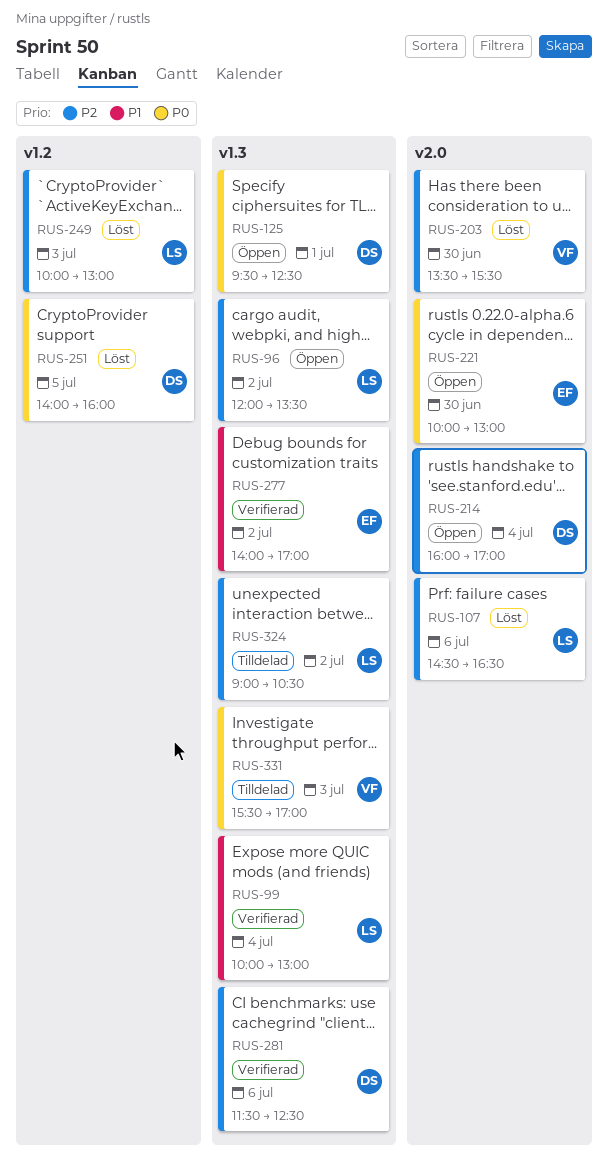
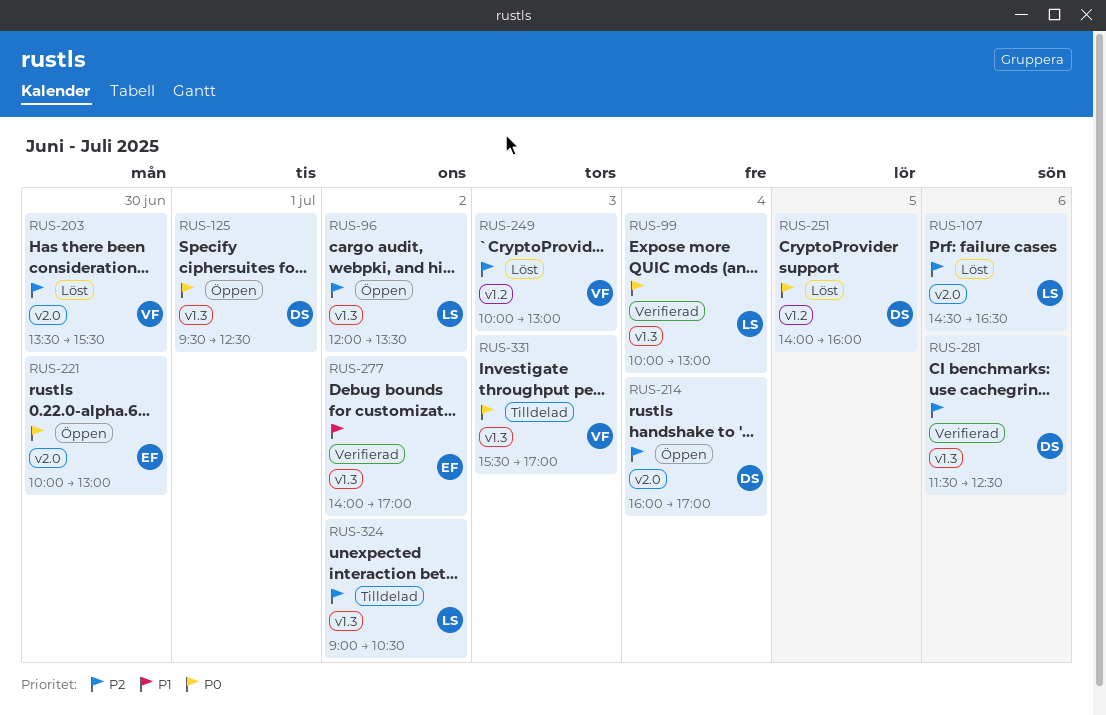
RUS-99, priority: P1 -> P0
RUS-249, owner: LS -> VF

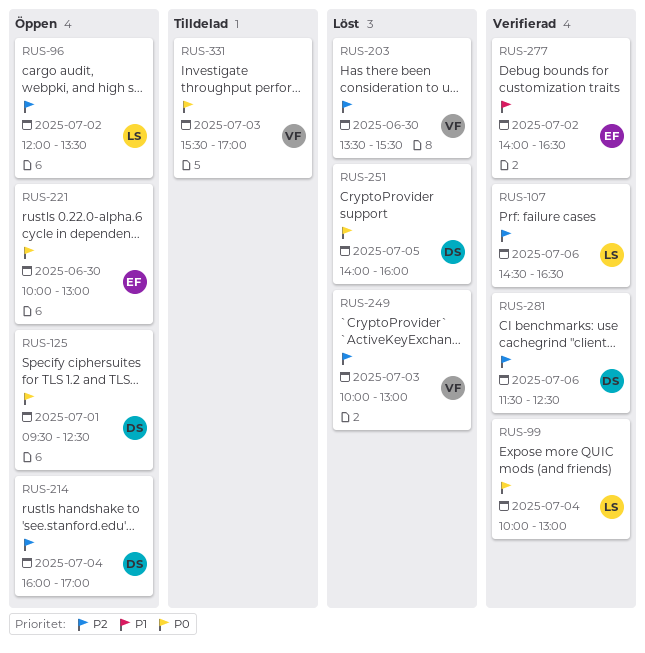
RUS-107, status: Löst -> Verifierad
RUS-277, ends: 17:00 -> 16:30
RUS-324: present -> none

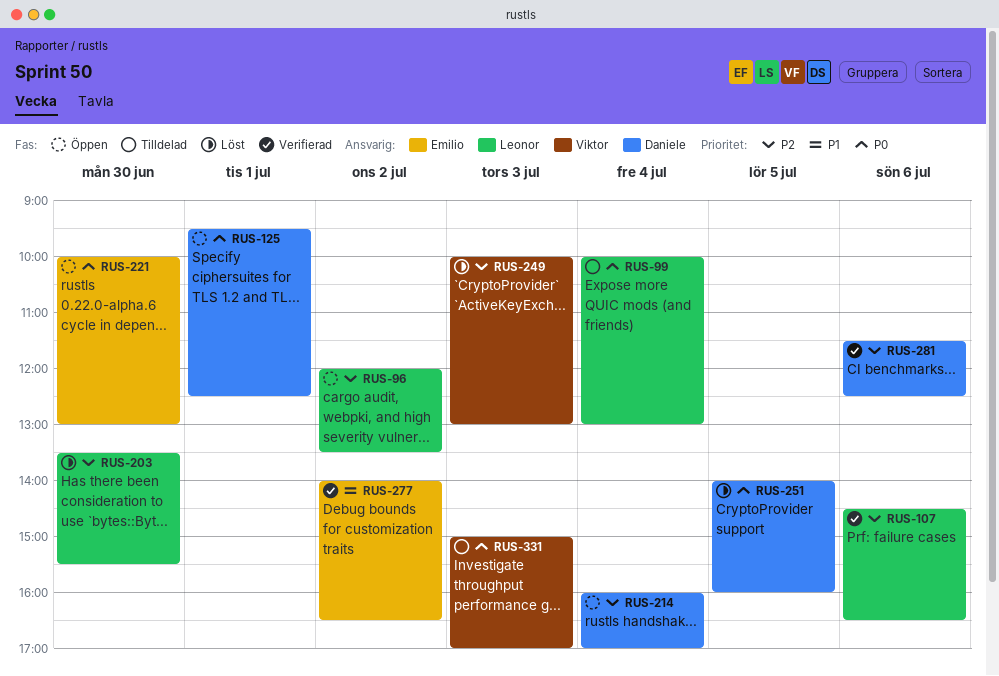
RUS-99, status: Verifierad -> Tilldelad
RUS-203, owner: Viktor -> Leonor
RUS-331, begins: 15:30 -> 15:00

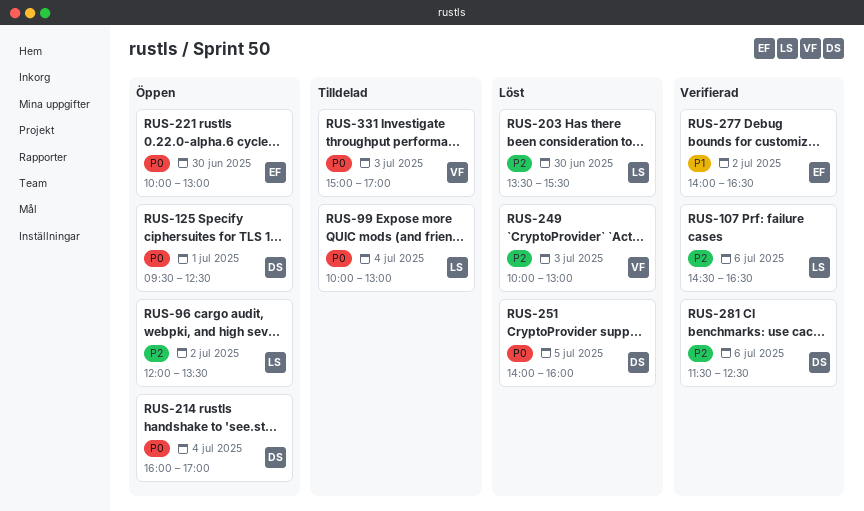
RUS-214, priority: P2 -> P0

